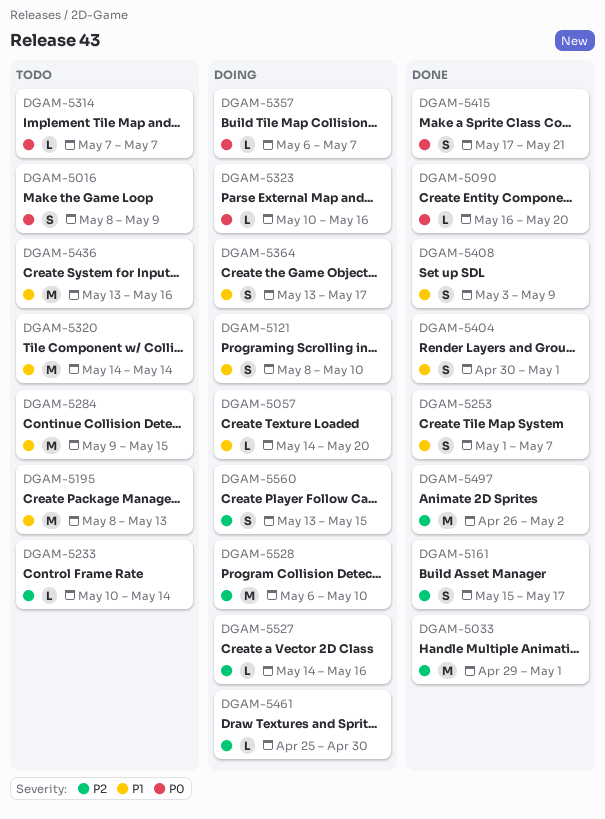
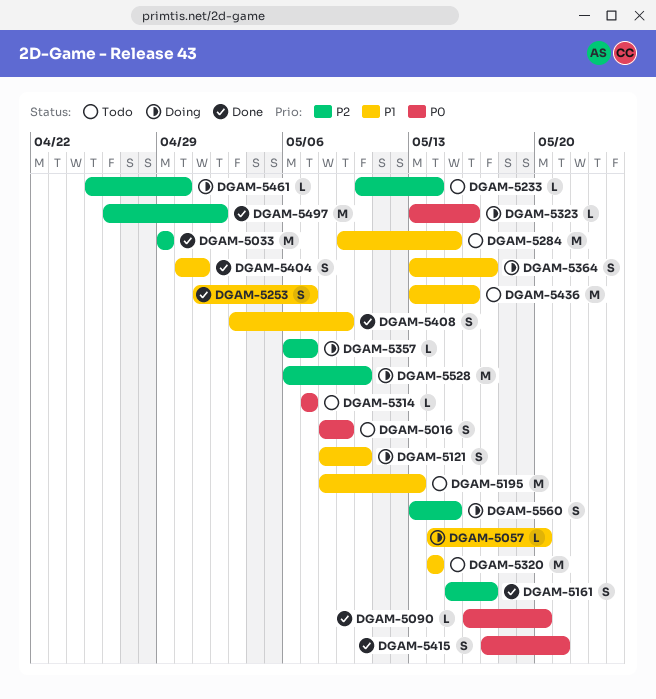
DGAM-5033, due: May 1 -> Apr 29
DGAM-5323, start: May 10 -> May 13
DGAM-5357, priority: P0 -> P2
DGAM-5527: present -> none

